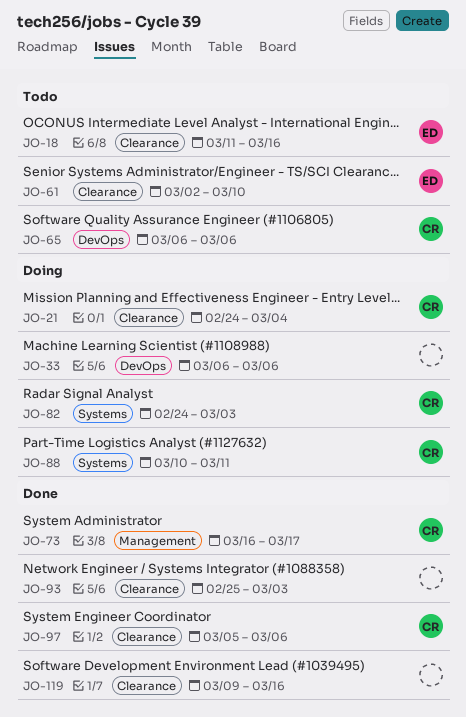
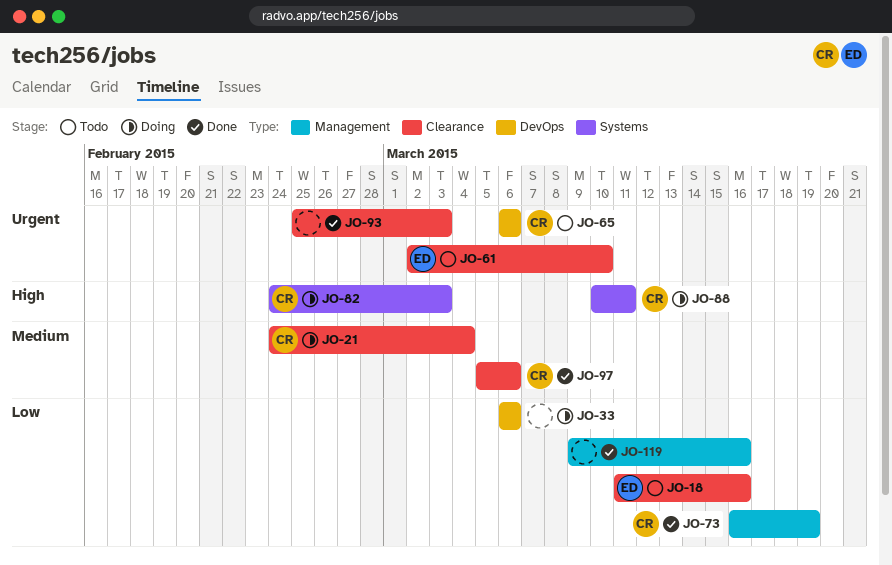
JO-73, due: Mar 17 -> Mar 19
JO-119, label: Clearance -> Management

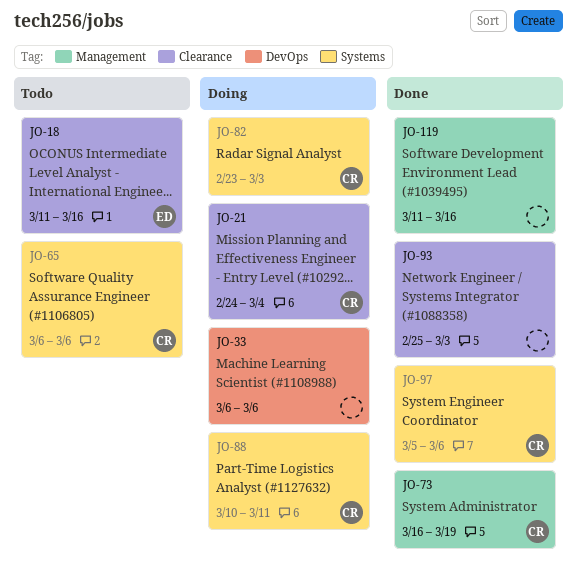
JO-61: present -> none
JO-65, label: DevOps -> Systems
JO-82, start: Feb 24 -> Feb 23
JO-97, label: Clearance -> Systems
JO-119, start: Mar 9 -> Mar 11

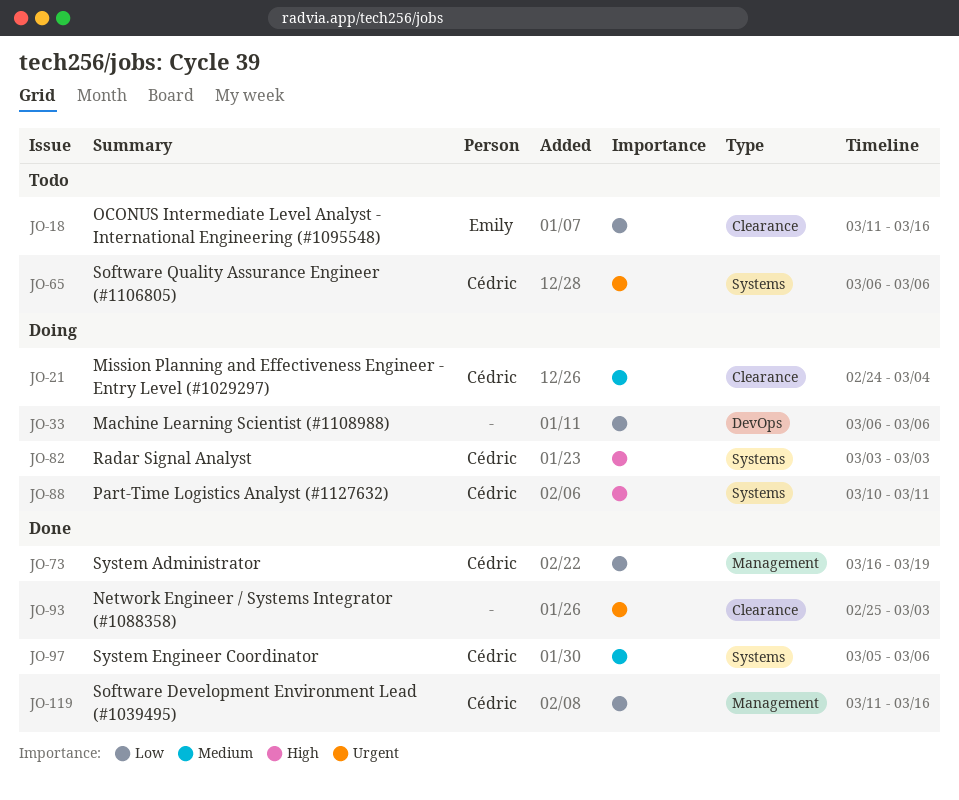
JO-82, start: Feb 23 -> Mar 3
JO-119, owner: none -> Cédric

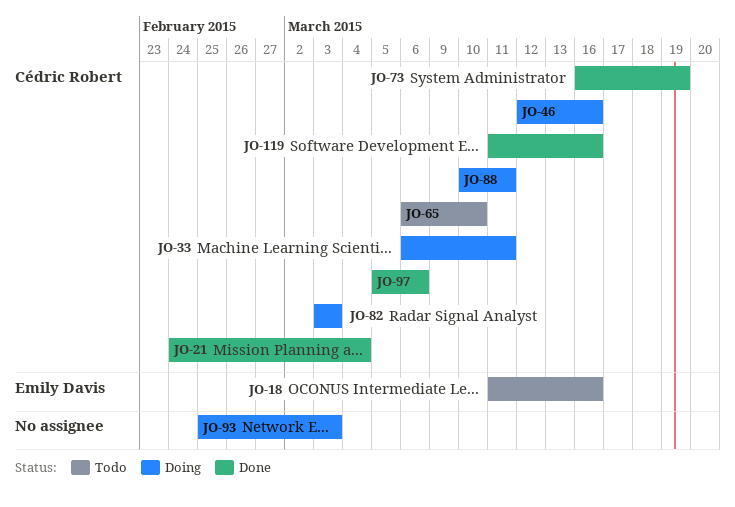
JO-21, status: Doing -> Done
JO-33, owner: none -> Cédric Robert
JO-33, due: Mar 6 -> Mar 11
JO-46: none -> present
JO-65, due: Mar 6 -> Mar 10
JO-93, status: Done -> Doing

